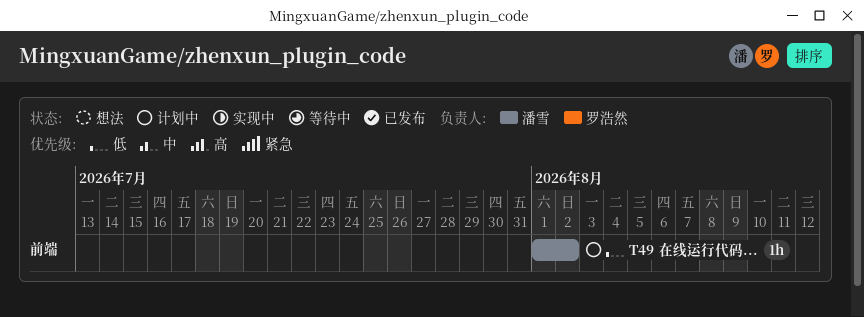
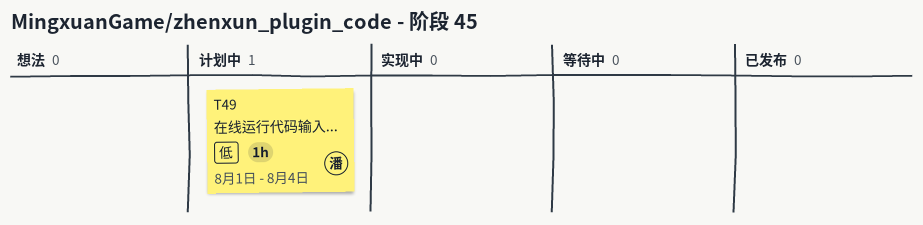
T49, due: Aug 2 -> Aug 4

